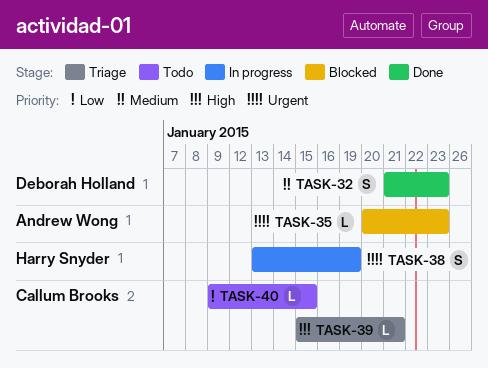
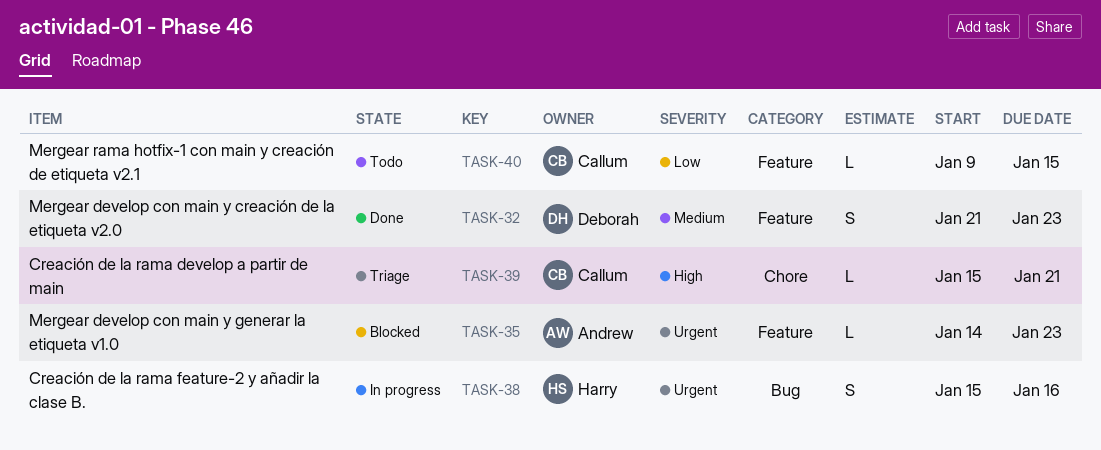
TASK-35, start: Jan 20 -> Jan 14
TASK-38, start: Jan 13 -> Jan 15
TASK-38, due: Jan 19 -> Jan 16

